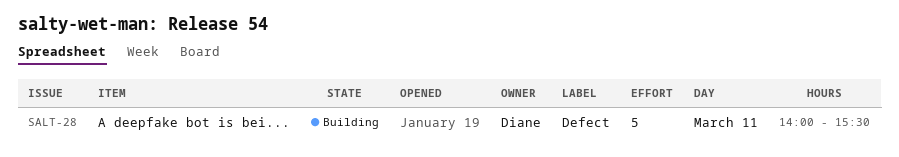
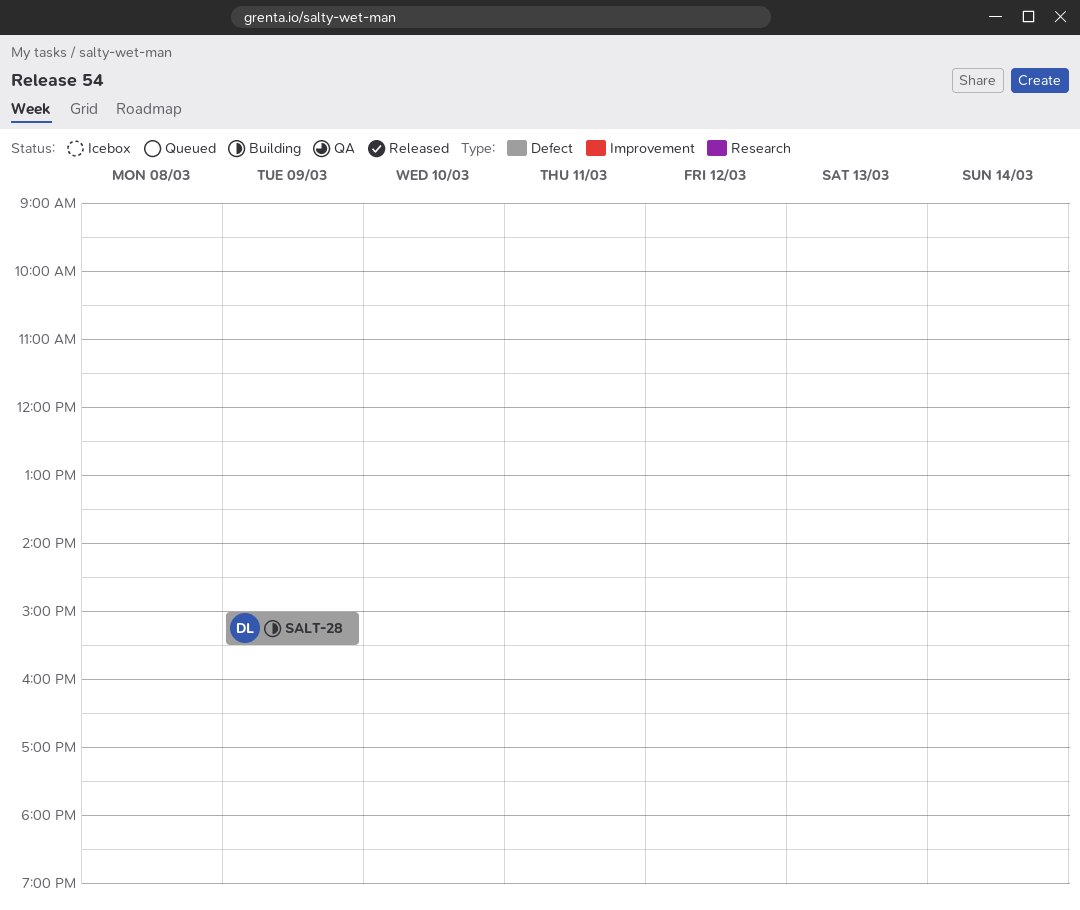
SALT-28, day: Mar 11 -> Mar 9
SALT-28, begins: 14:00 -> 15:00

